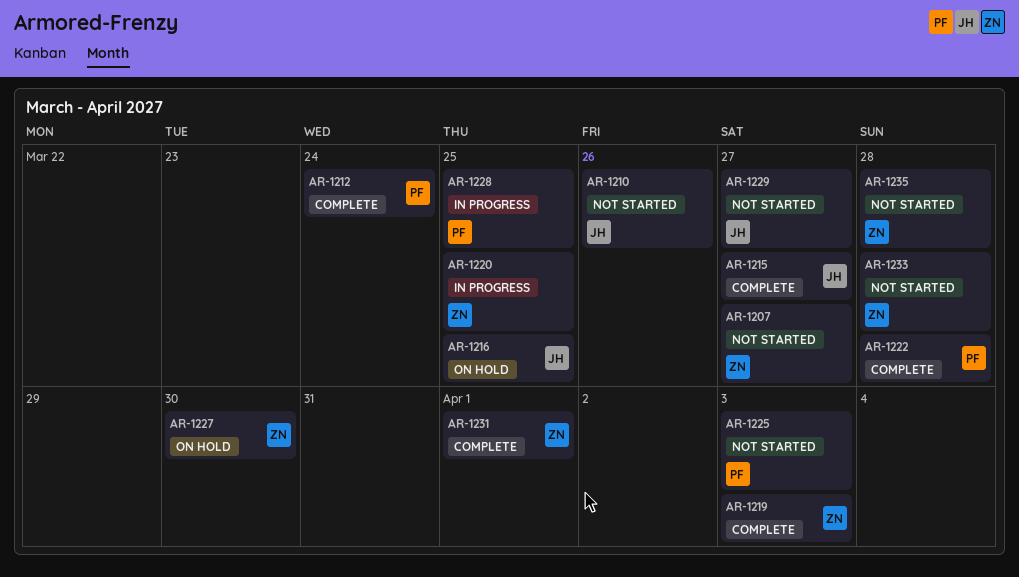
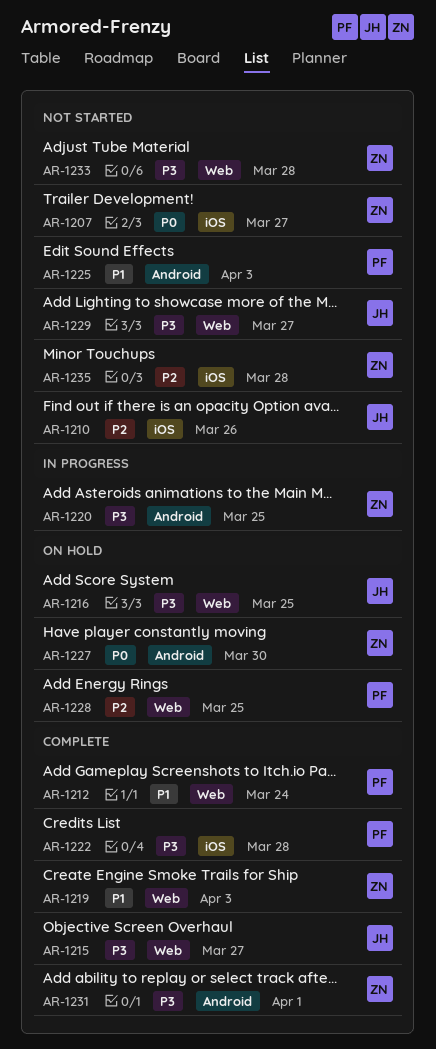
AR-1228, status: In progress -> On hold

